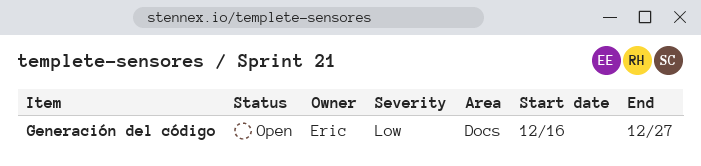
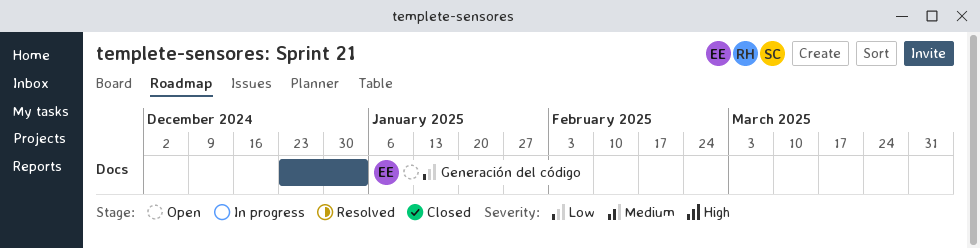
Generación del código, start: Dec 16 -> Dec 23
Generación del código, due: Dec 27 -> Jan 3

